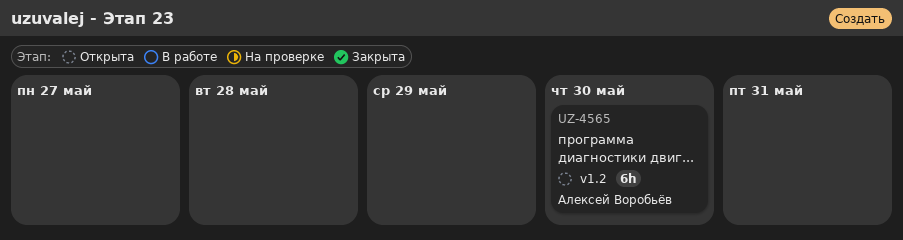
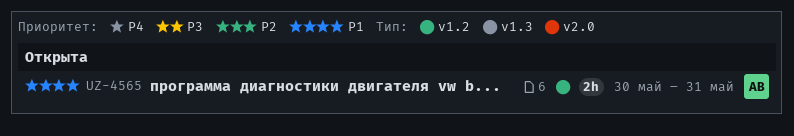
UZ-4565, estimate: 6h -> 2h
UZ-4565, due: May 30 -> May 31

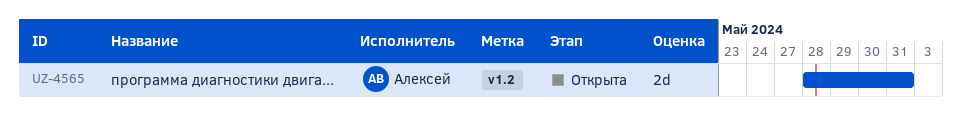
UZ-4565, estimate: 2h -> 2d
UZ-4565, start: May 30 -> May 28

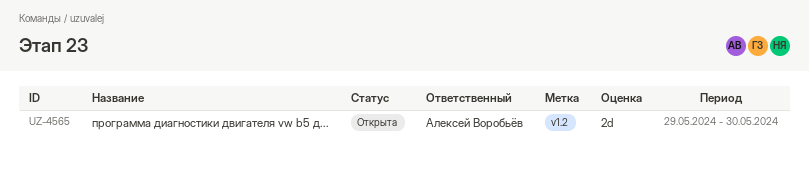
UZ-4565, start: May 28 -> May 29
UZ-4565, due: May 31 -> May 30

